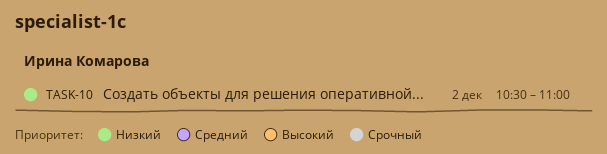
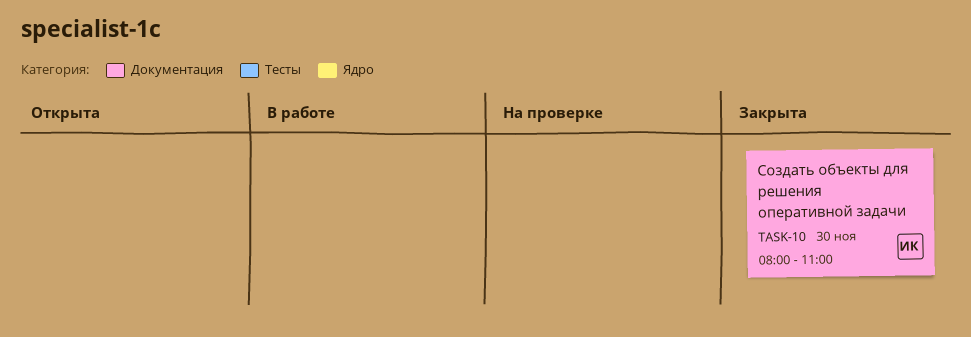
TASK-10, day: Dec 2 -> Nov 30
TASK-10, begins: 10:30 -> 08:00

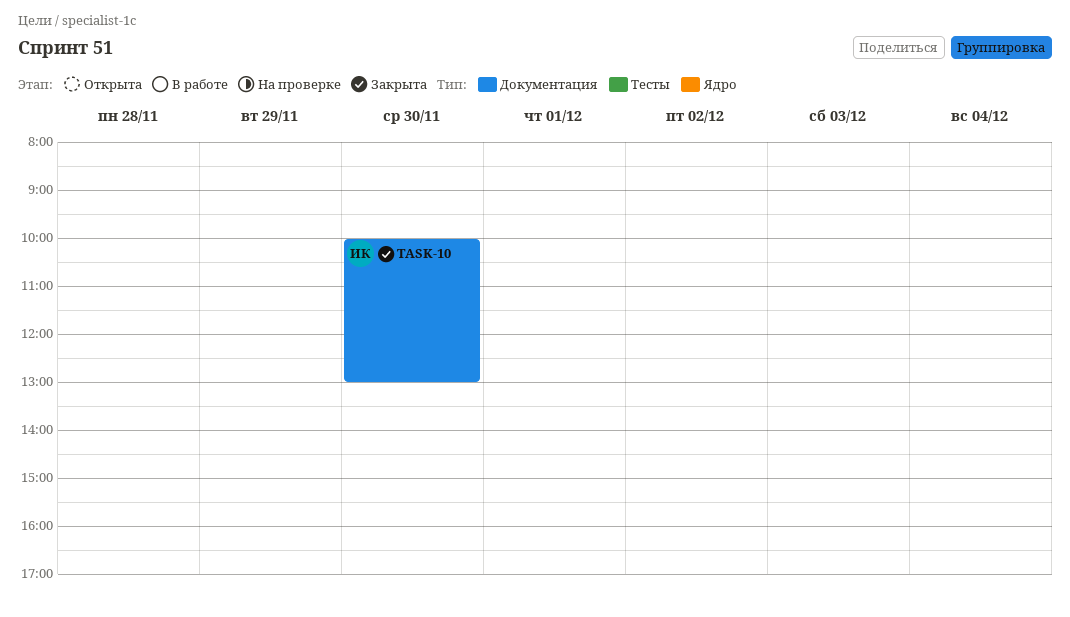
TASK-10, begins: 08:00 -> 10:00
TASK-10, ends: 11:00 -> 13:00

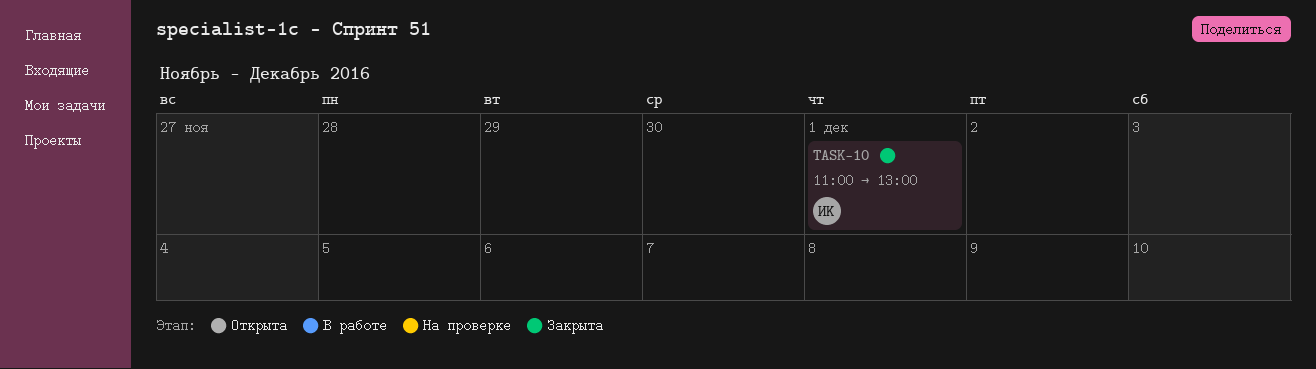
TASK-10, day: Nov 30 -> Dec 1
TASK-10, begins: 10:00 -> 11:00

